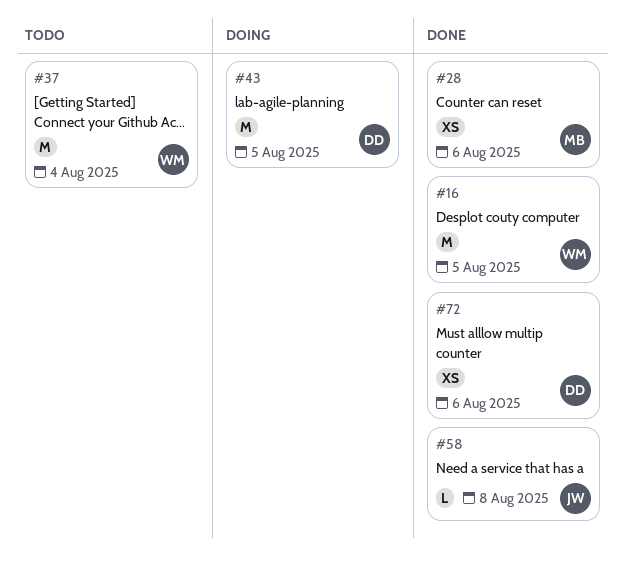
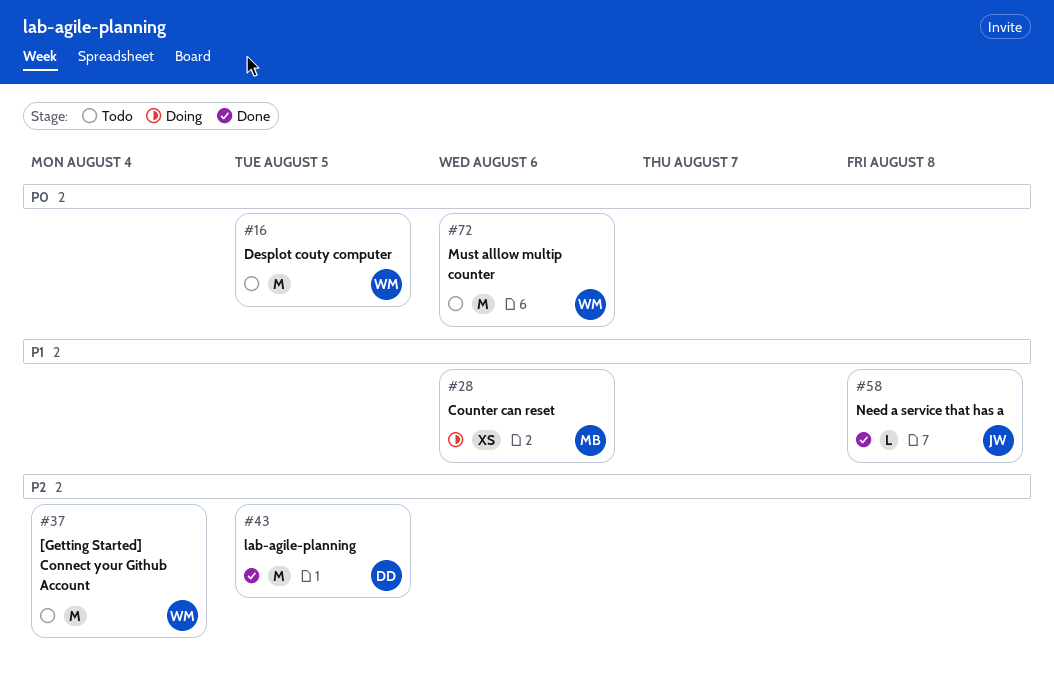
#16, status: Done -> Todo
#28, status: Done -> Doing
#43, status: Doing -> Done
#72, status: Done -> Todo
#72, owner: DD -> WM
#72, estimate: XS -> M

